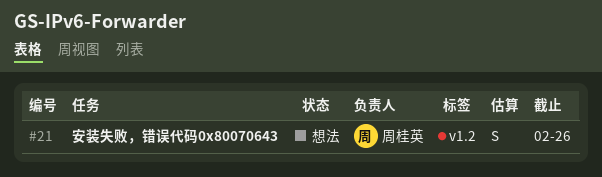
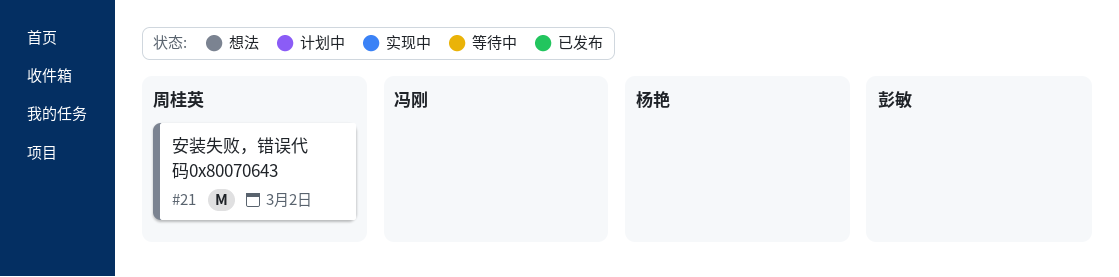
#21, estimate: S -> M
#21, due: Feb 26 -> Mar 2

